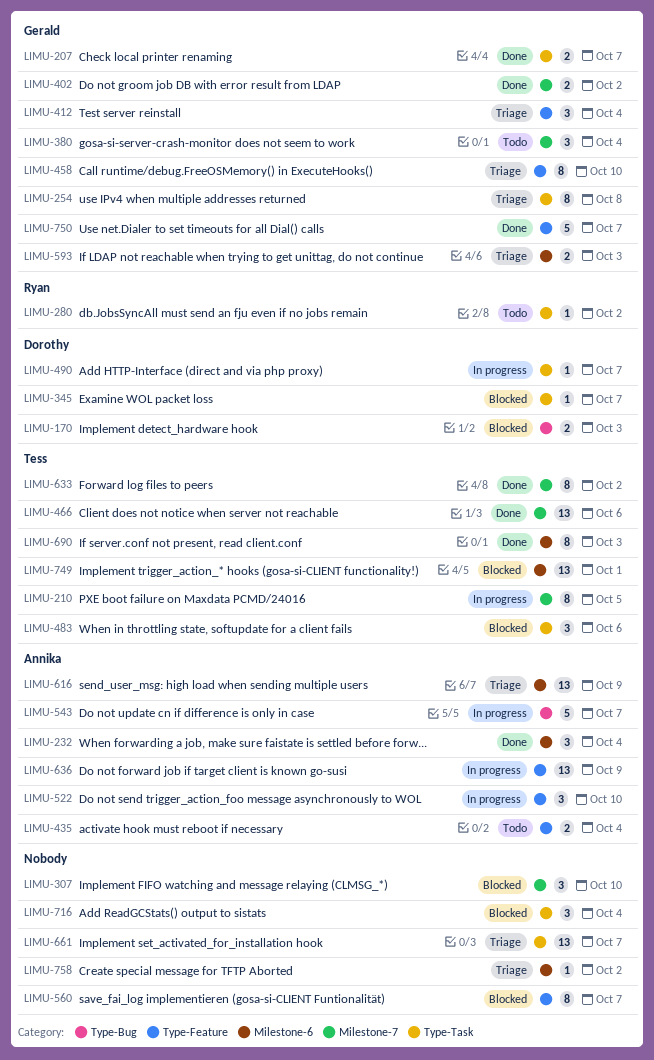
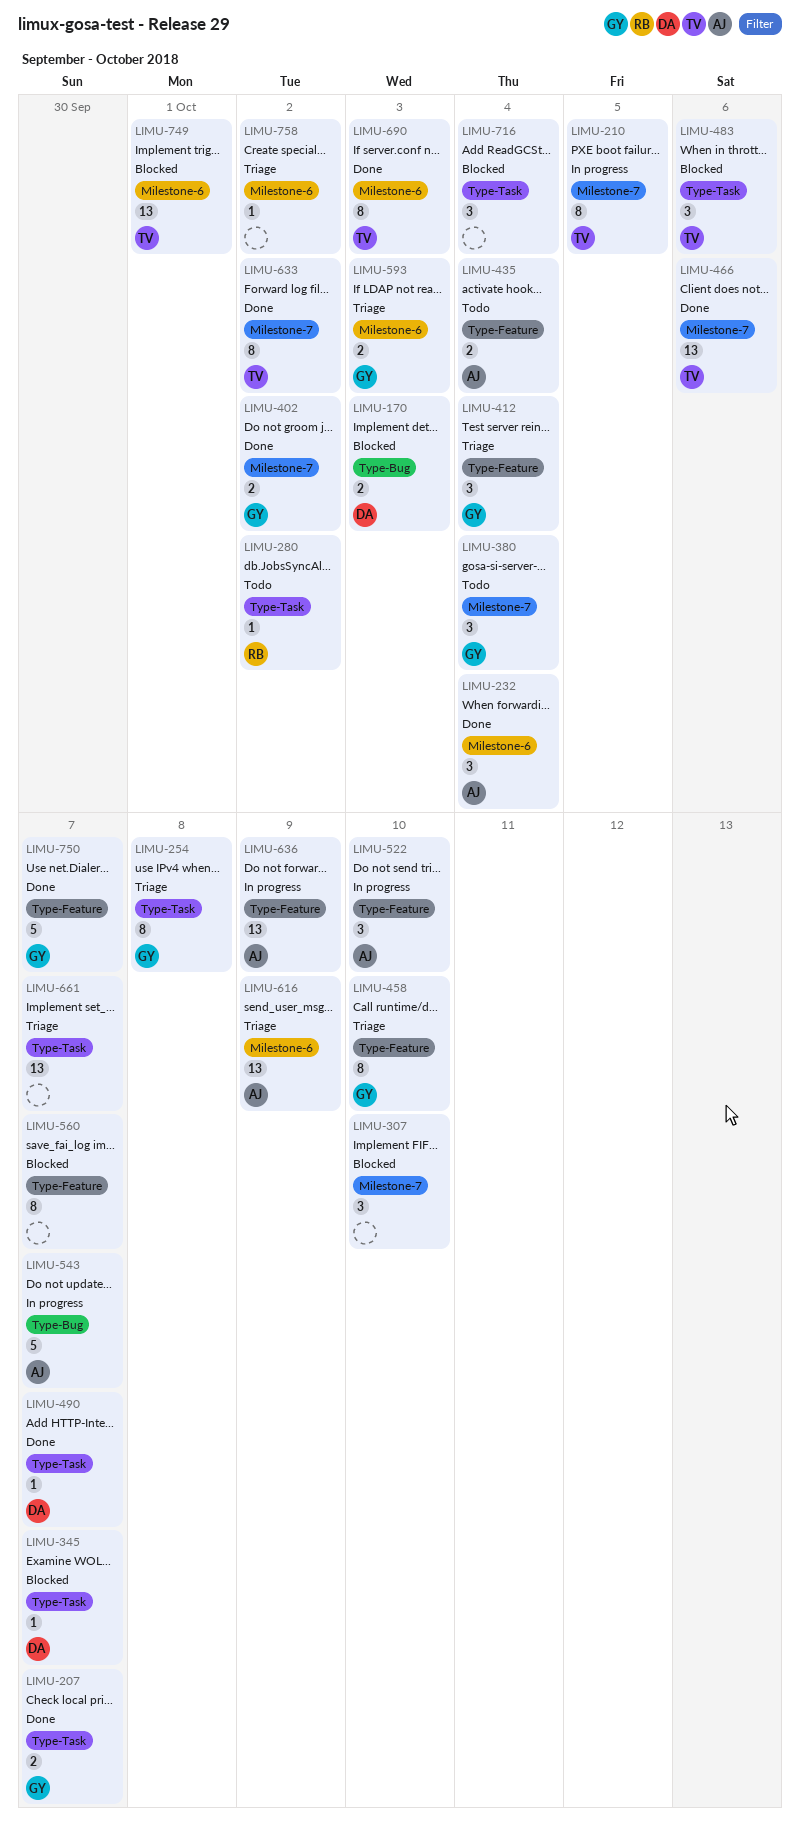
LIMU-490, status: In progress -> Done

